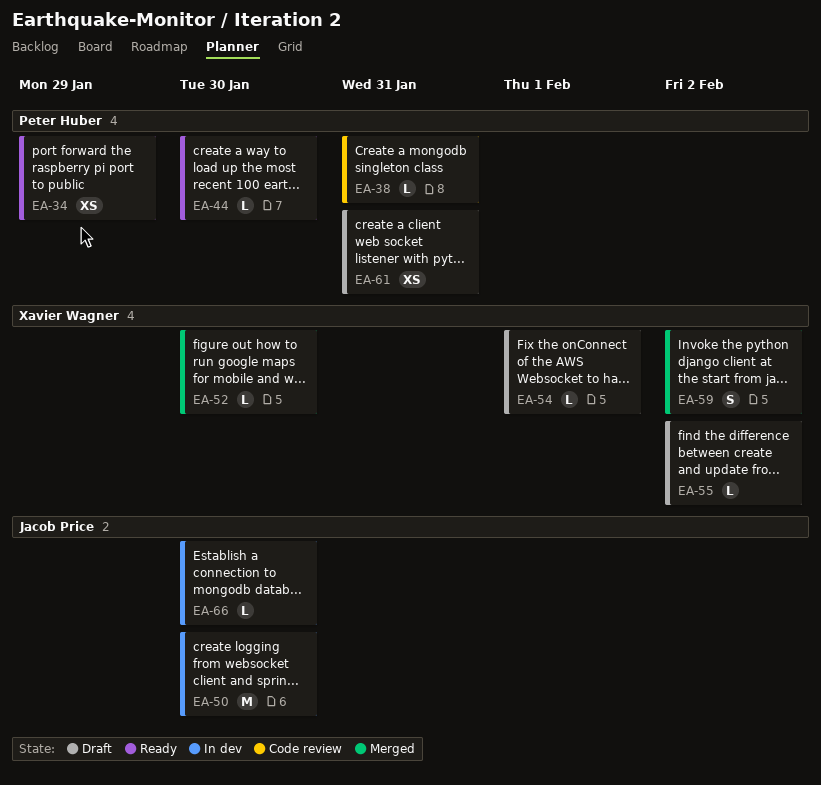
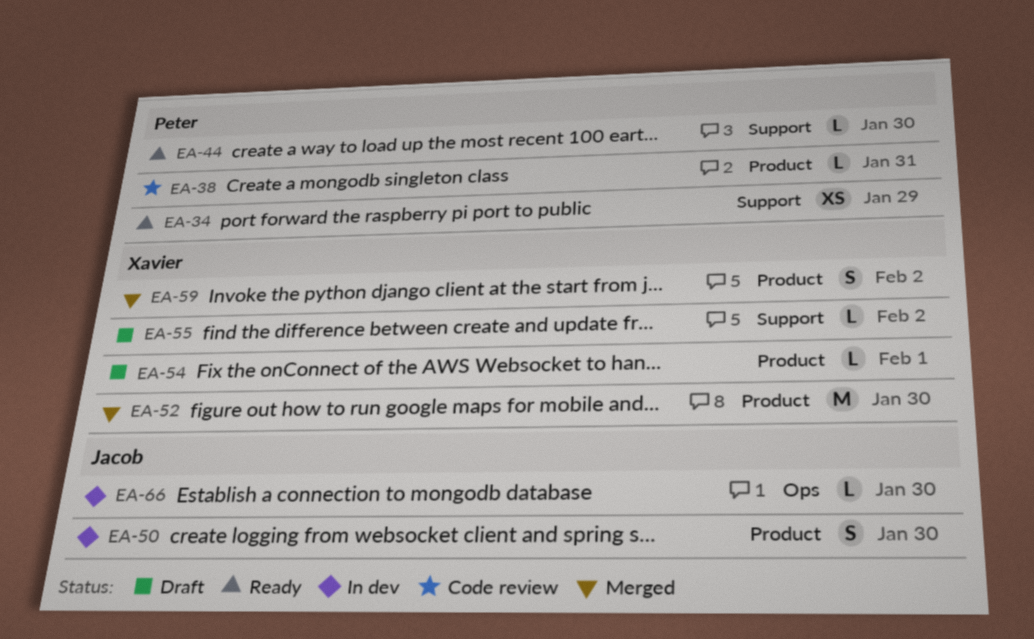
EA-50, estimate: M -> S
EA-52, estimate: L -> M
EA-61: present -> none

